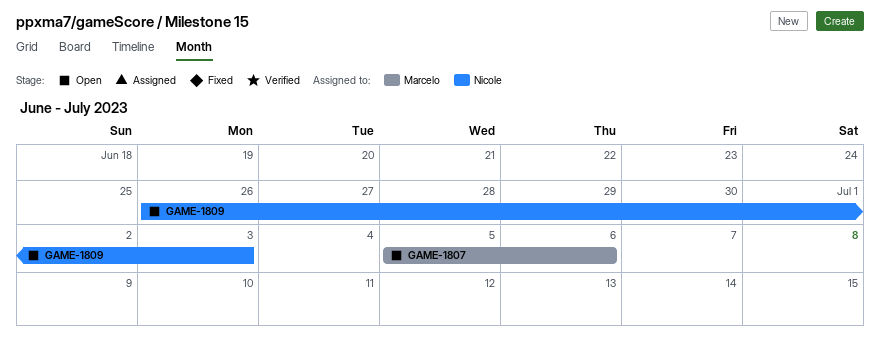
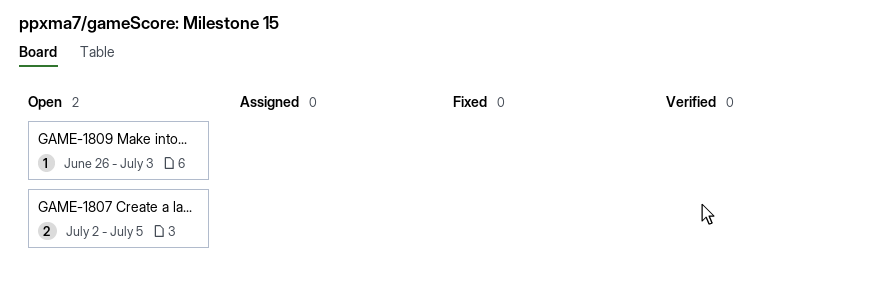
GAME-1807, start: Jul 5 -> Jul 2
GAME-1807, due: Jul 6 -> Jul 5

